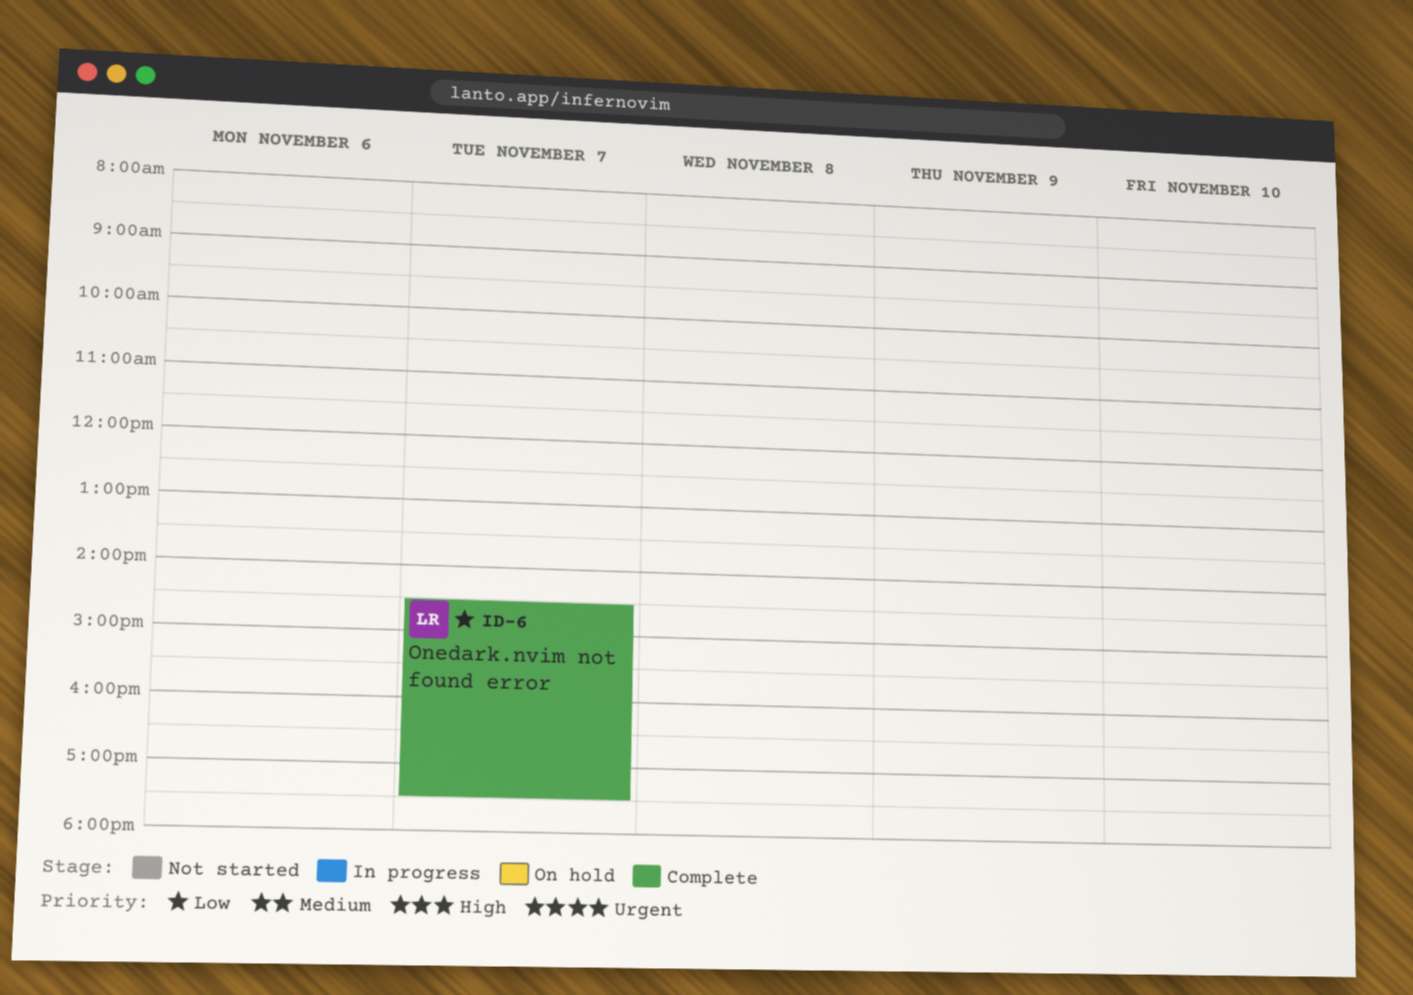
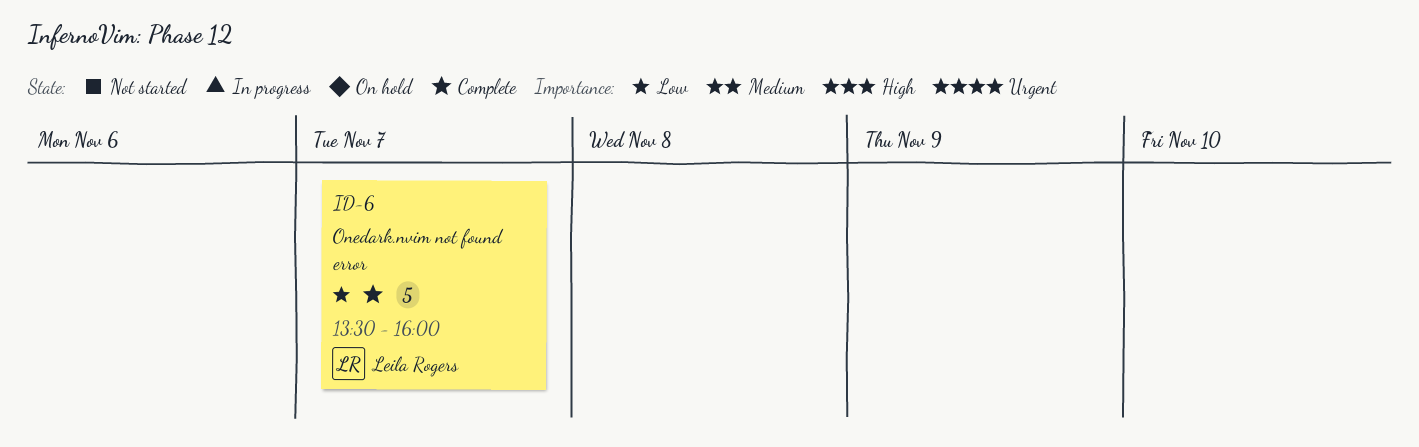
ID-6, begins: 14:30 -> 13:30
ID-6, ends: 17:30 -> 16:00

